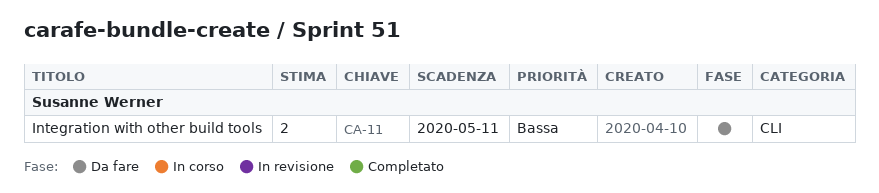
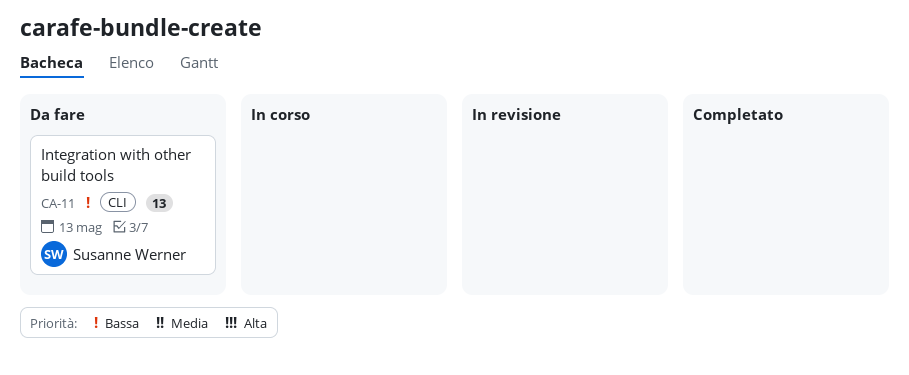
CA-11, estimate: 2 -> 13
CA-11, due: May 11 -> May 13

